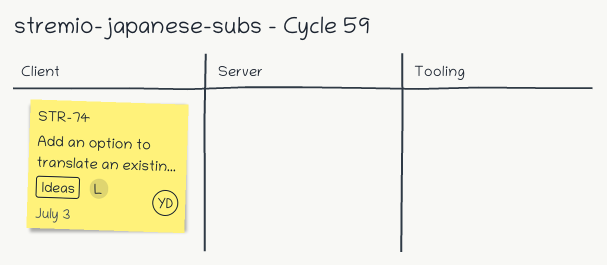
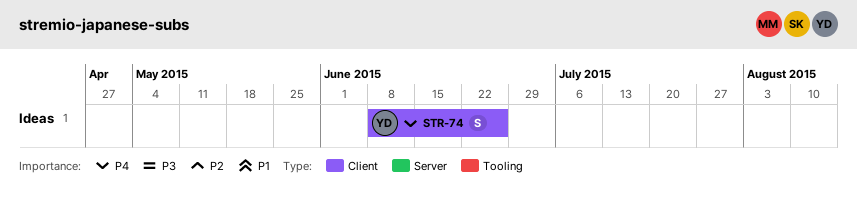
STR-74, estimate: L -> S
STR-74, due: Jul 3 -> Jun 26

